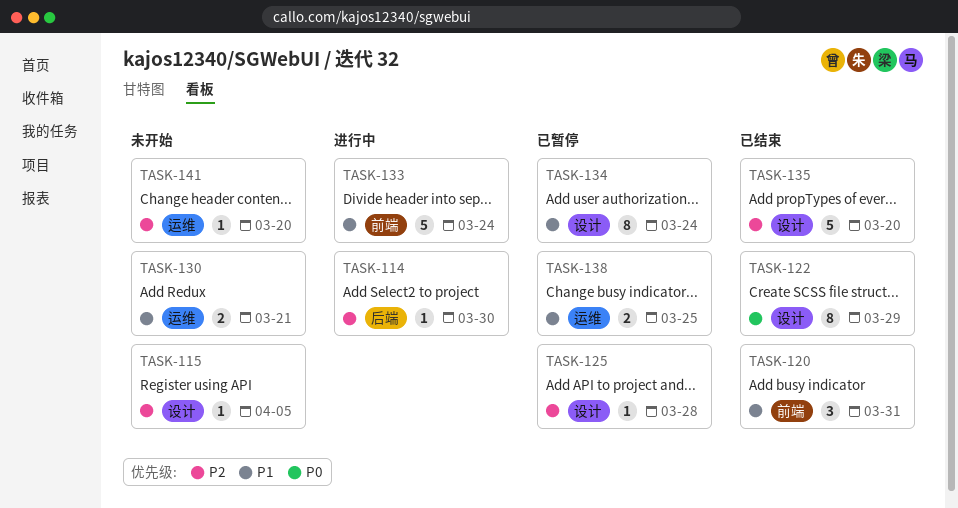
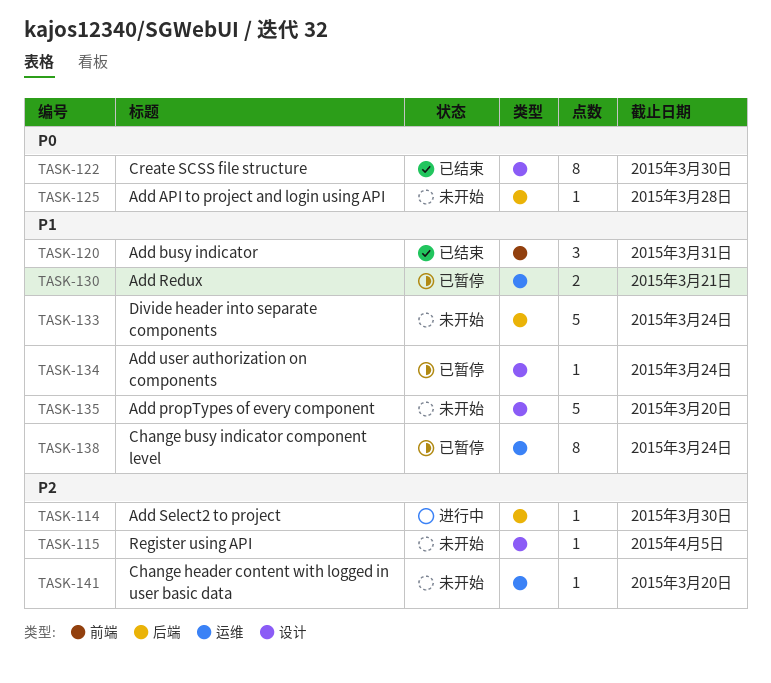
TASK-122, due: Mar 29 -> Mar 30
TASK-125, status: 已暂停 -> 未开始
TASK-125, priority: P2 -> P0
TASK-125, label: 设计 -> 后端
TASK-130, status: 未开始 -> 已暂停
TASK-133, status: 进行中 -> 未开始
TASK-133, label: 前端 -> 后端
TASK-134, estimate: 8 -> 1
TASK-135, status: 已结束 -> 未开始
TASK-135, priority: P2 -> P1
TASK-138, estimate: 2 -> 8
TASK-138, due: Mar 25 -> Mar 24

